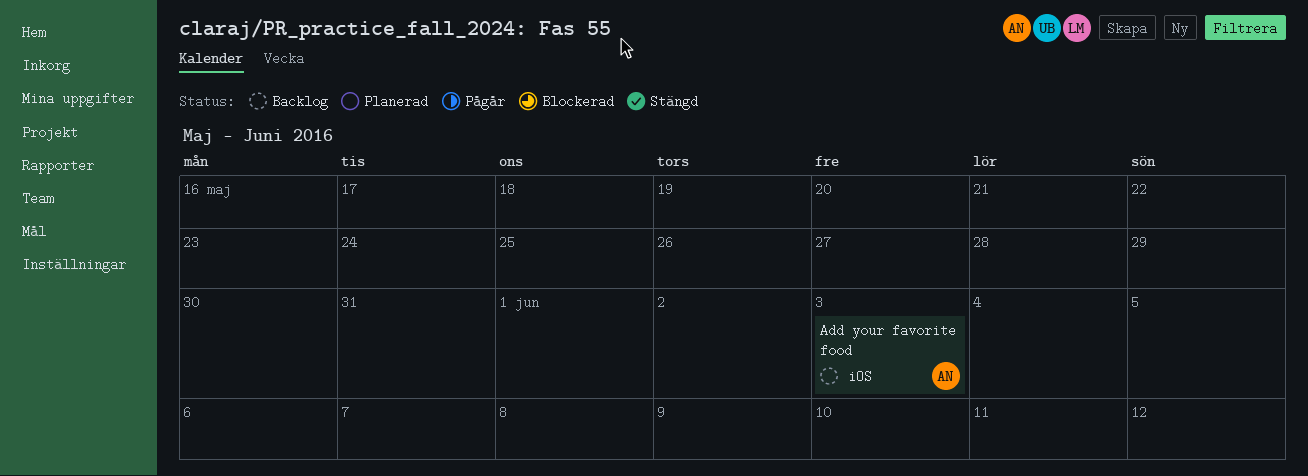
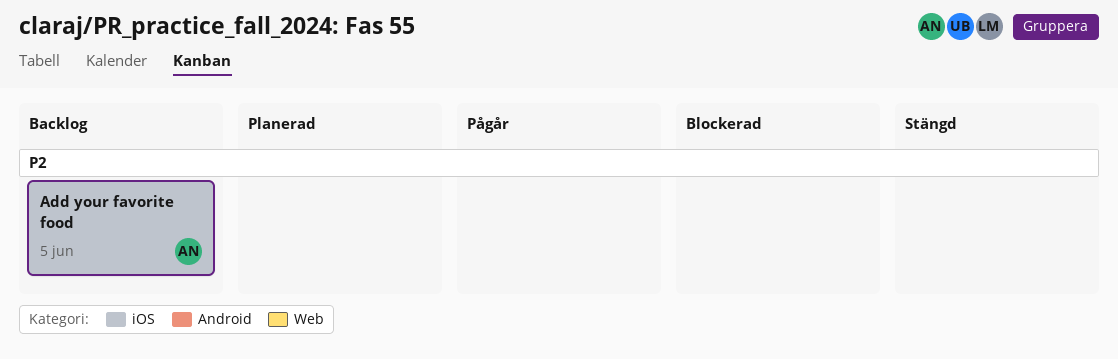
Add your favorite food, due: Jun 3 -> Jun 5

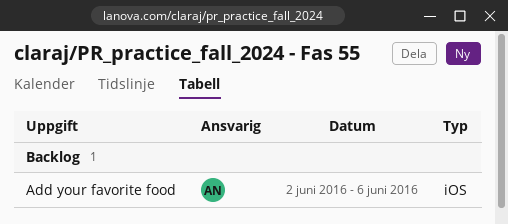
Add your favorite food, due: Jun 5 -> Jun 6

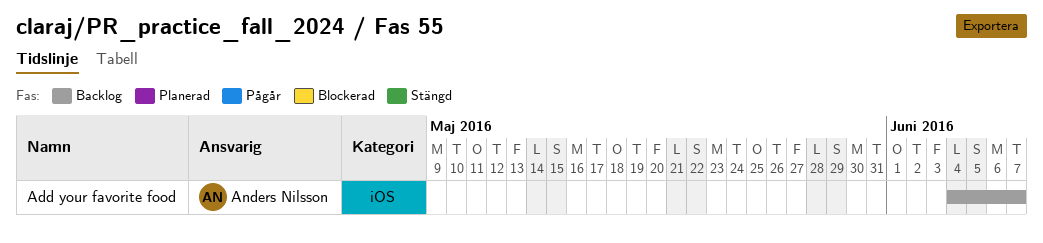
Add your favorite food, start: Jun 2 -> Jun 4
Add your favorite food, due: Jun 6 -> Jun 7

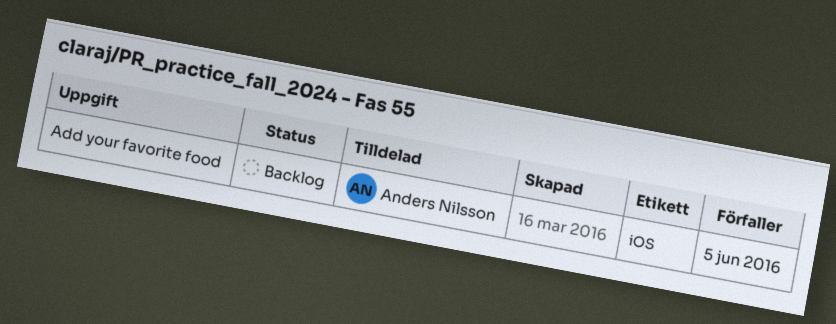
Add your favorite food, due: Jun 7 -> Jun 5

